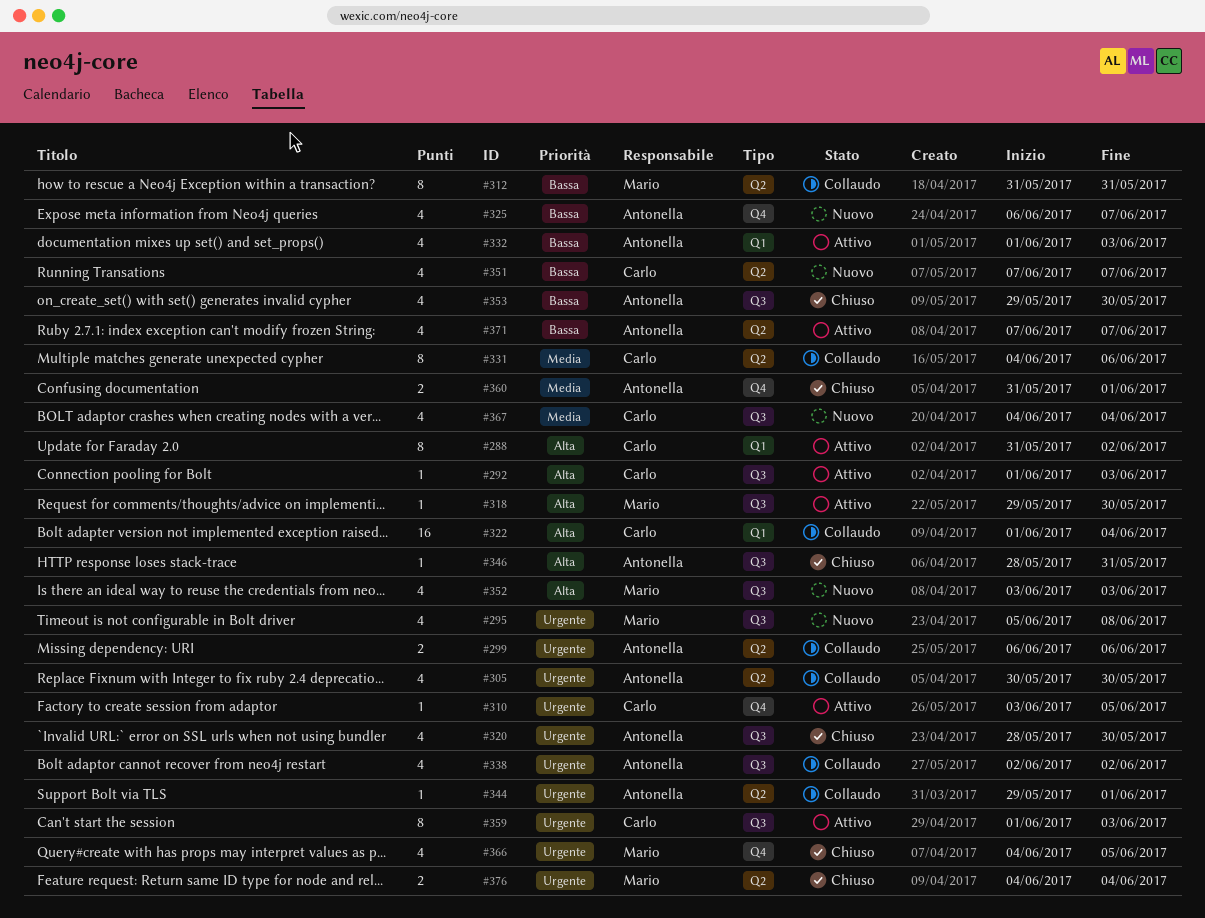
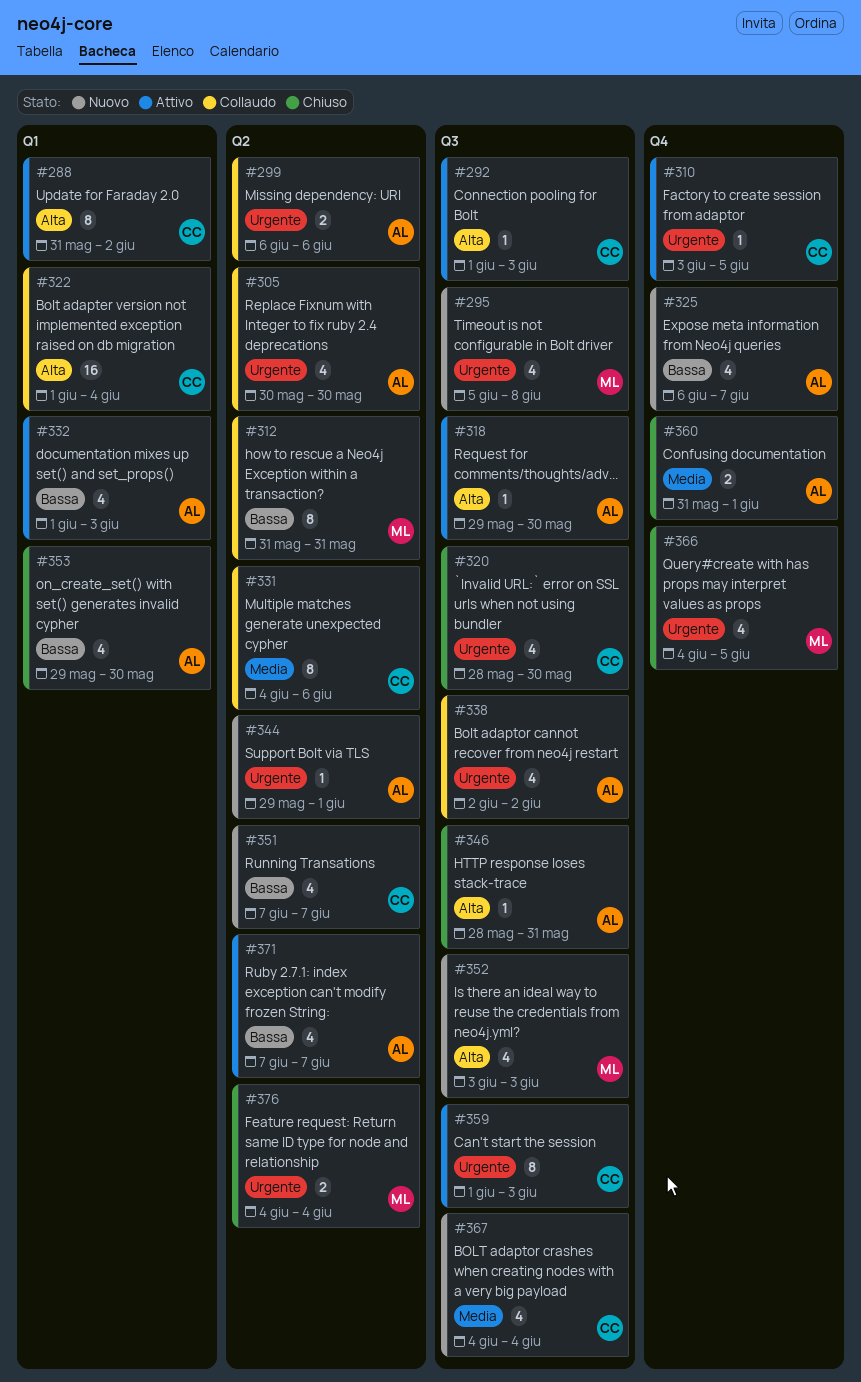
#318, owner: Mario -> Antonella
#320, owner: Antonella -> Carlo
#344, status: Collaudo -> Nuovo
#353, label: Q3 -> Q1

